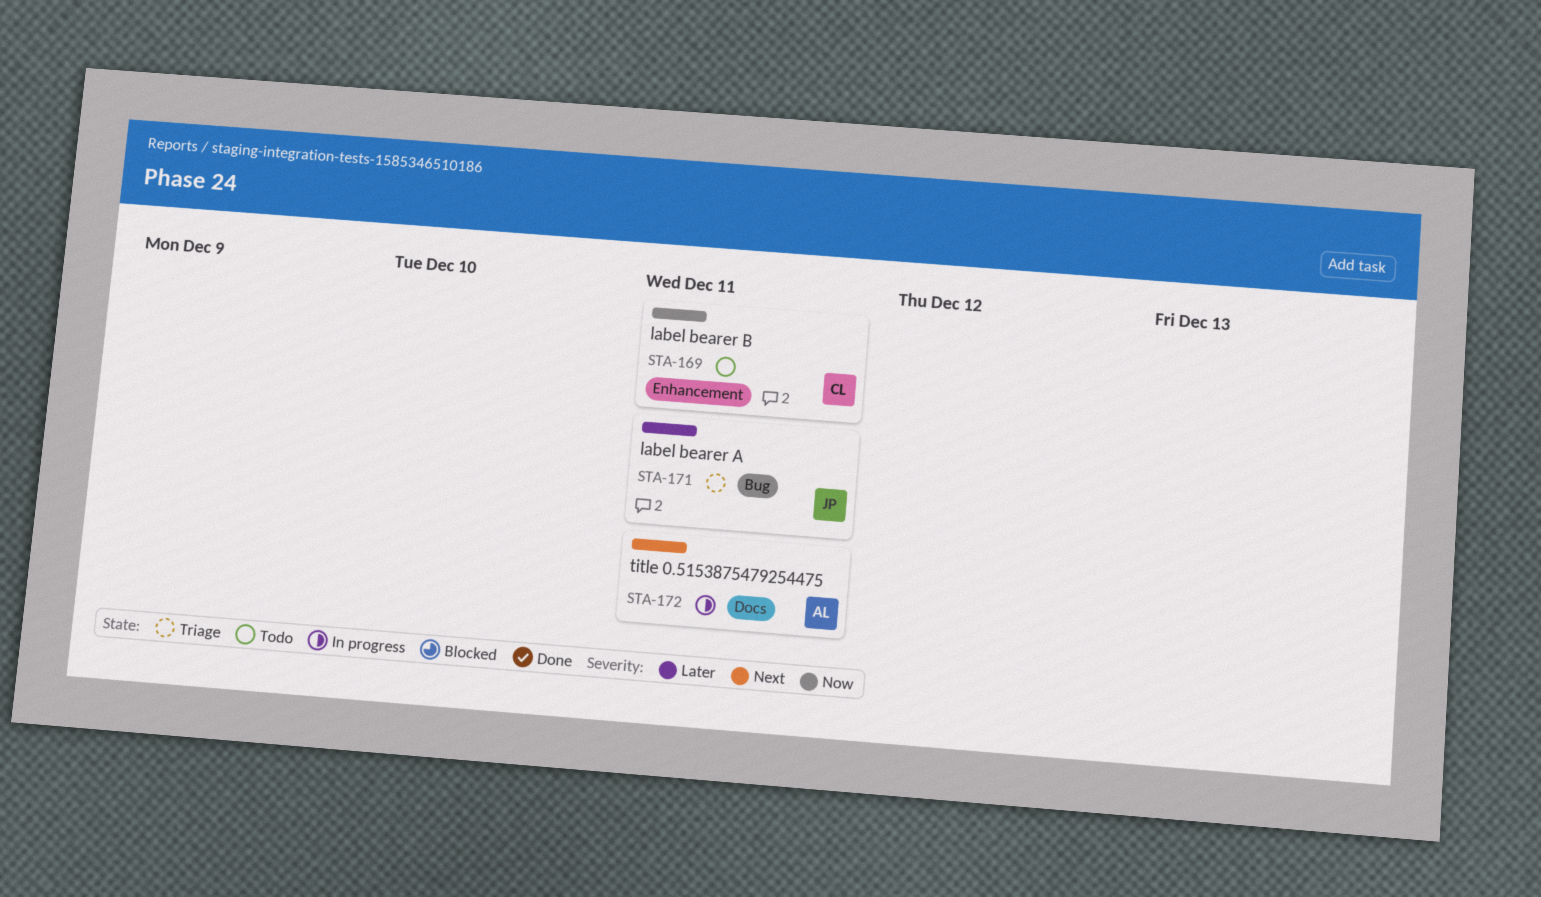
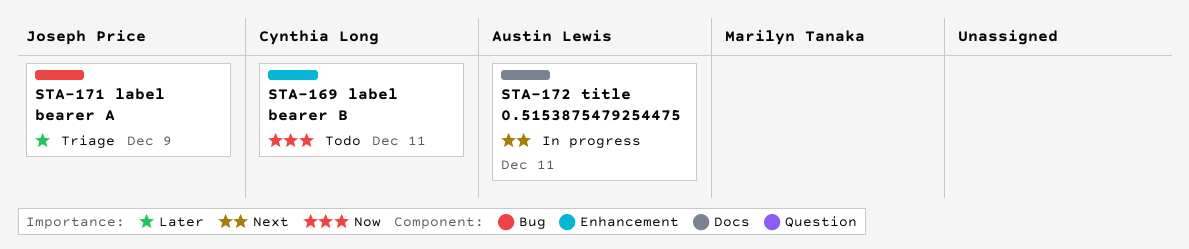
STA-171, due: Dec 11 -> Dec 9

